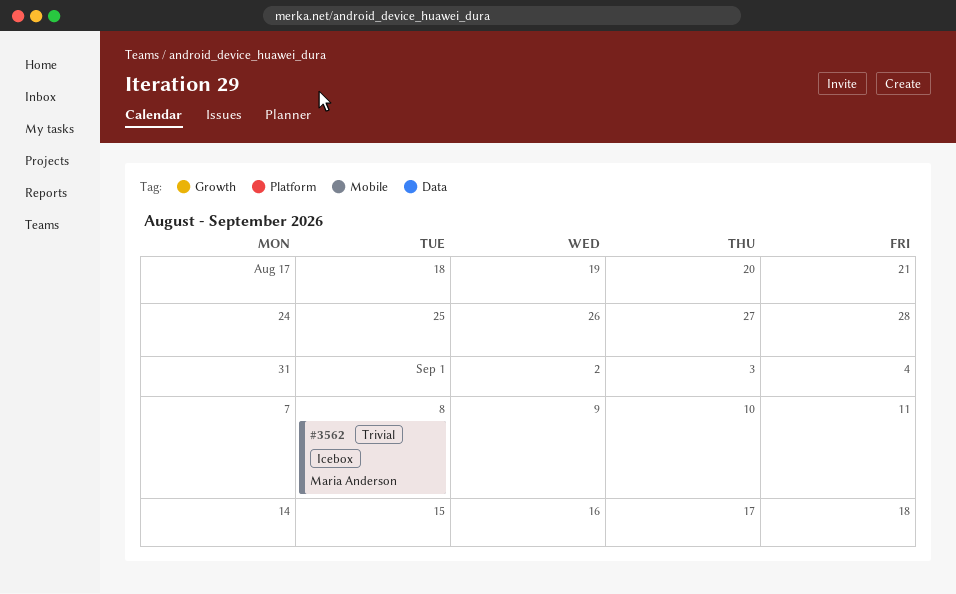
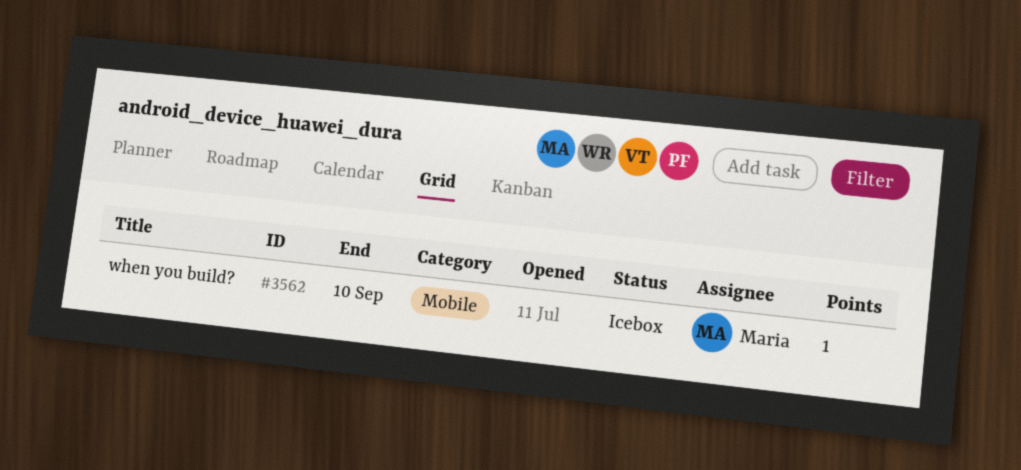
#3562, due: Sep 8 -> Sep 10

